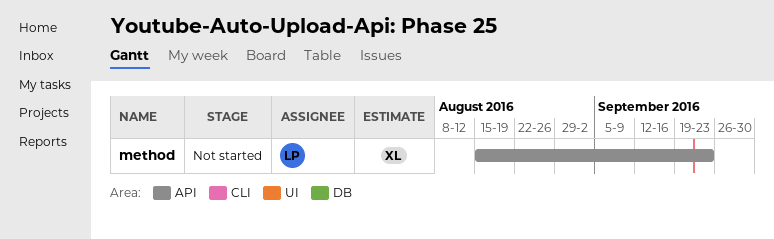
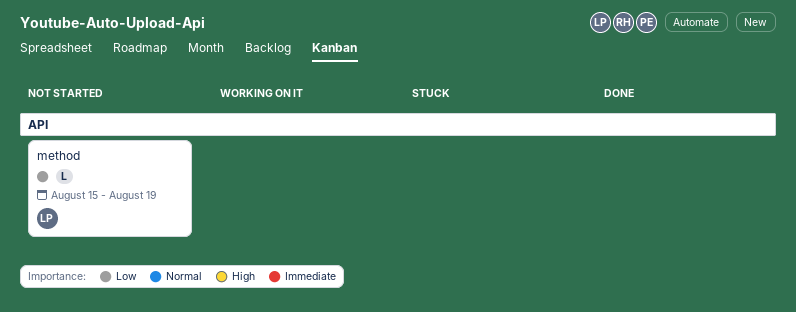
method, estimate: XL -> L
method, due: Sep 23 -> Aug 19

